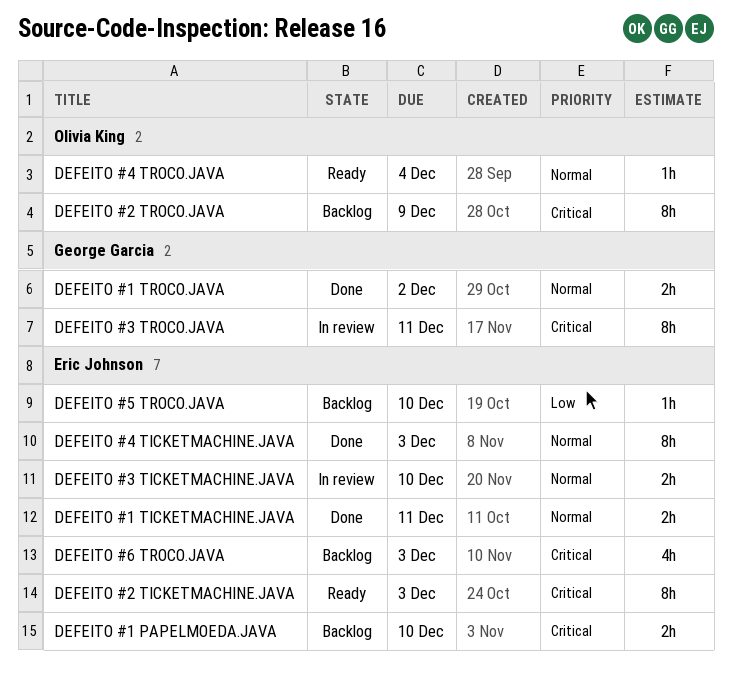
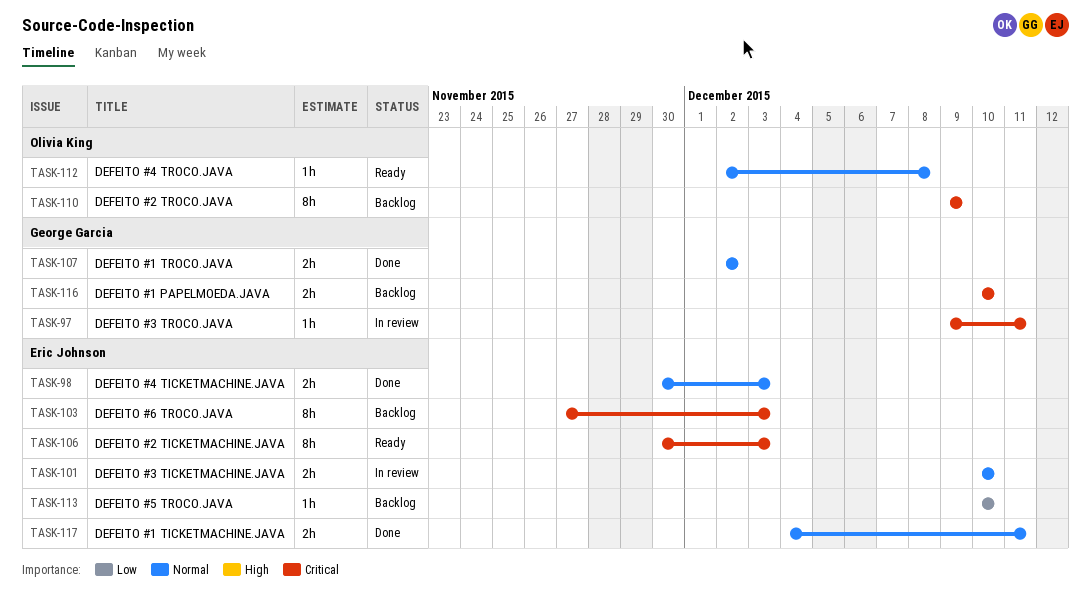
DEFEITO #1 PAPELMOEDA.JAVA, owner: Eric Johnson -> George Garcia
DEFEITO #3 TROCO.JAVA, estimate: 8h -> 1h
DEFEITO #4 TICKETMACHINE.JAVA, estimate: 8h -> 2h
DEFEITO #4 TROCO.JAVA, due: Dec 4 -> Dec 8
DEFEITO #6 TROCO.JAVA, estimate: 4h -> 8h

